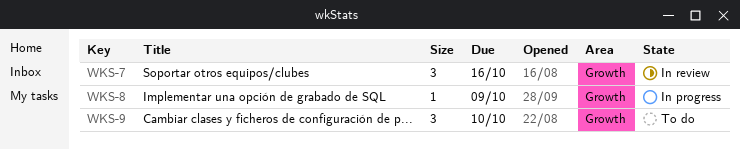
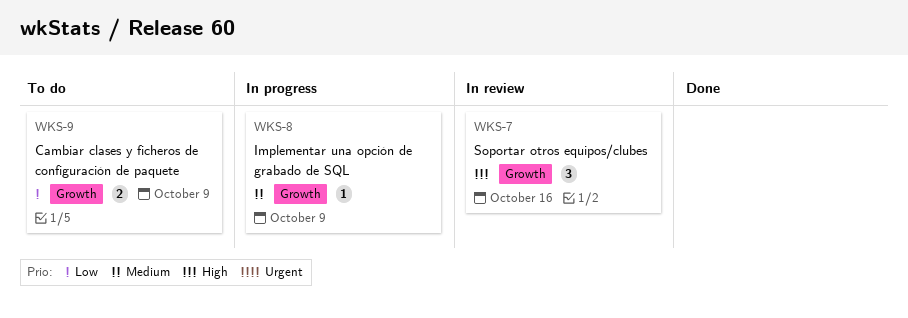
WKS-9, estimate: 3 -> 2
WKS-9, due: Oct 10 -> Oct 9

